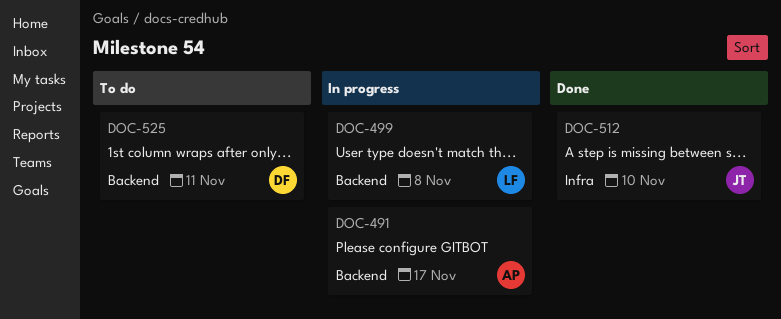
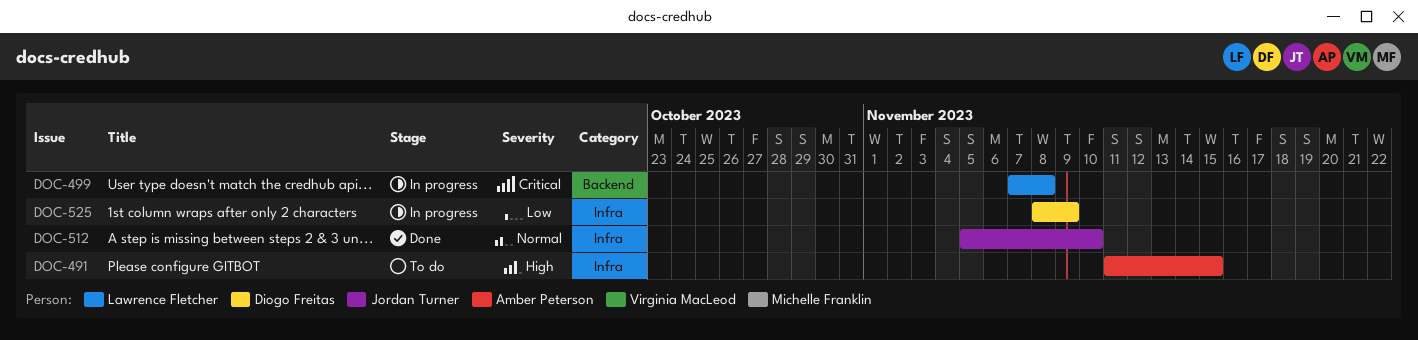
DOC-491, status: In progress -> To do
DOC-491, label: Backend -> Infra
DOC-491, due: Nov 17 -> Nov 15
DOC-525, status: To do -> In progress
DOC-525, label: Backend -> Infra
DOC-525, due: Nov 11 -> Nov 9

